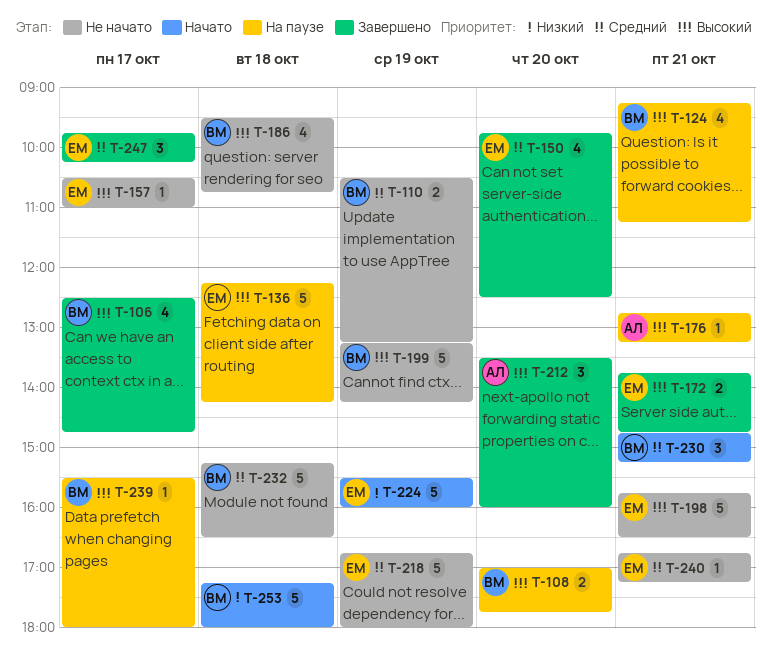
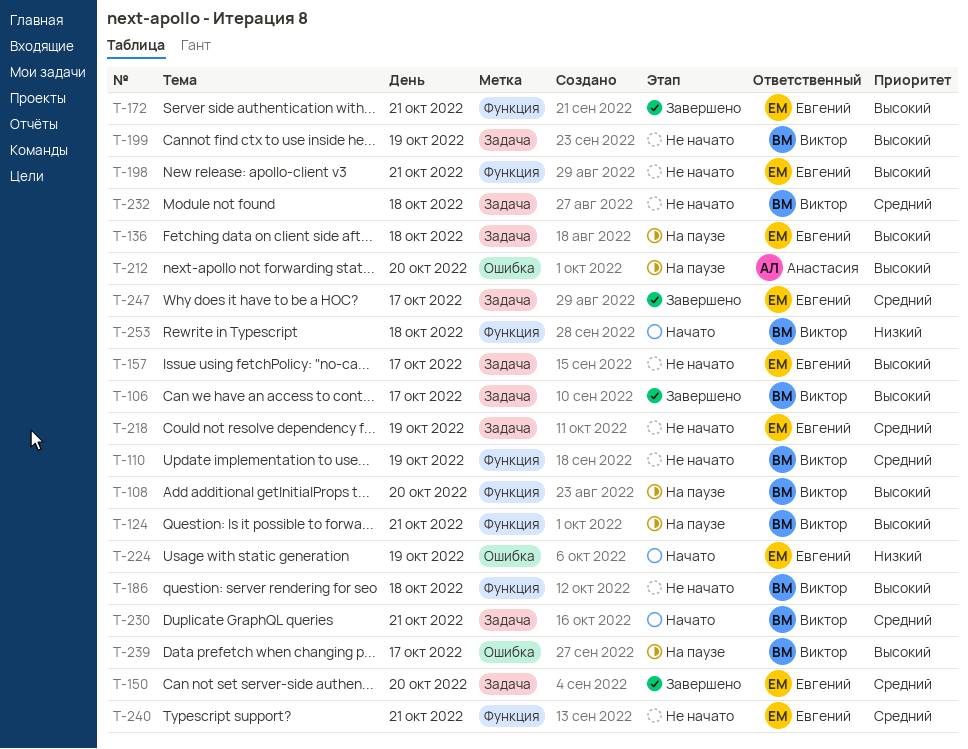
T-176: present -> none
T-212, status: Завершено -> На паузе

